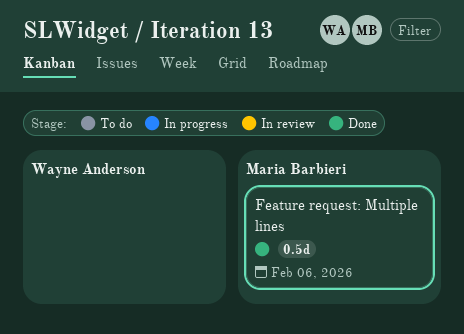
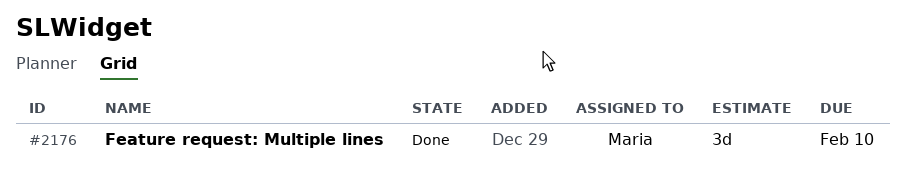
Feature request: Multiple lines, estimate: 0.5d -> 3d
Feature request: Multiple lines, due: Feb 6 -> Feb 10

